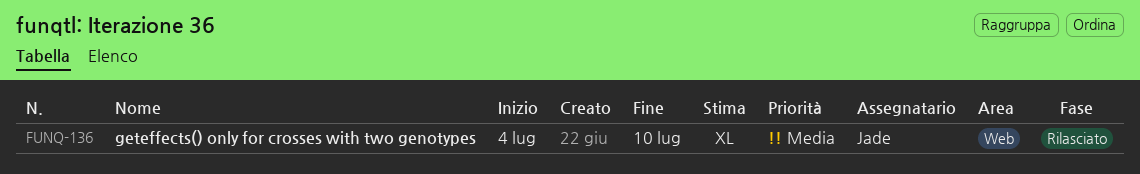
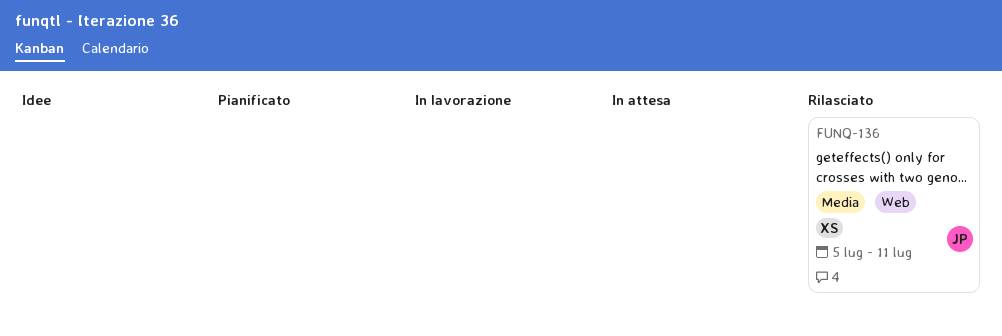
FUNQ-136, estimate: XL -> XS
FUNQ-136, start: Jul 4 -> Jul 5
FUNQ-136, due: Jul 10 -> Jul 11

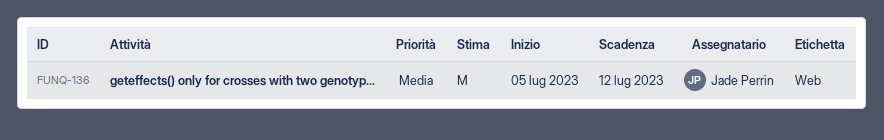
FUNQ-136, estimate: XS -> M
FUNQ-136, due: Jul 11 -> Jul 12

